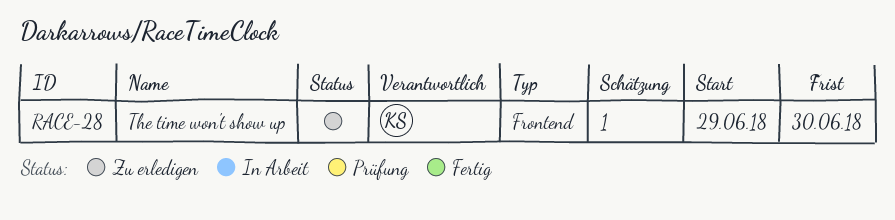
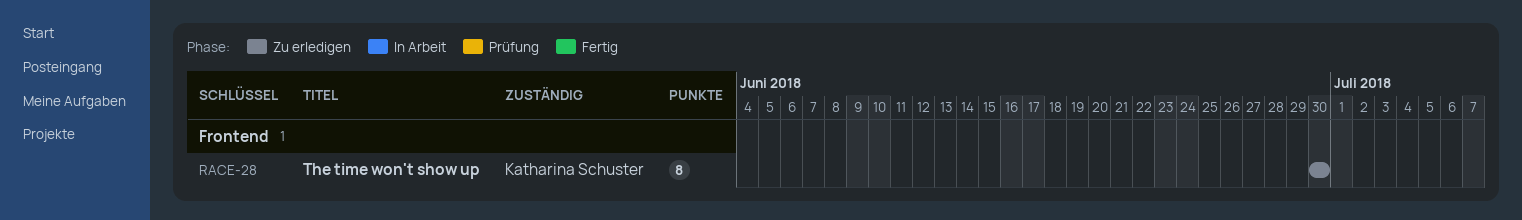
RACE-28, estimate: 1 -> 8
RACE-28, start: Jun 29 -> Jun 30

